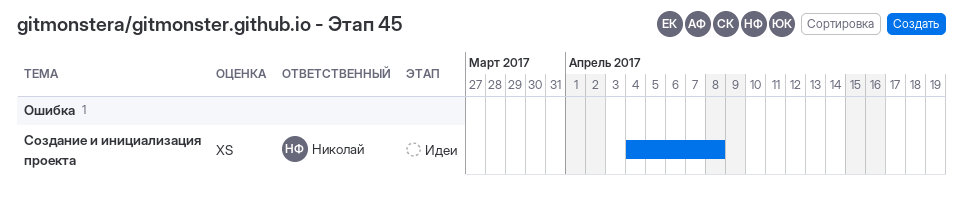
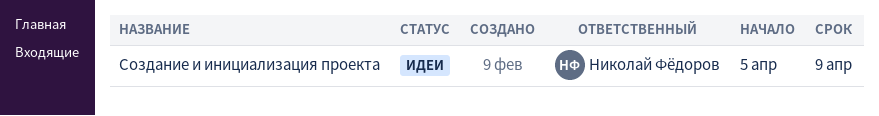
Создание и инициализация проекта, start: Apr 4 -> Apr 5
Создание и инициализация проекта, due: Apr 8 -> Apr 9

